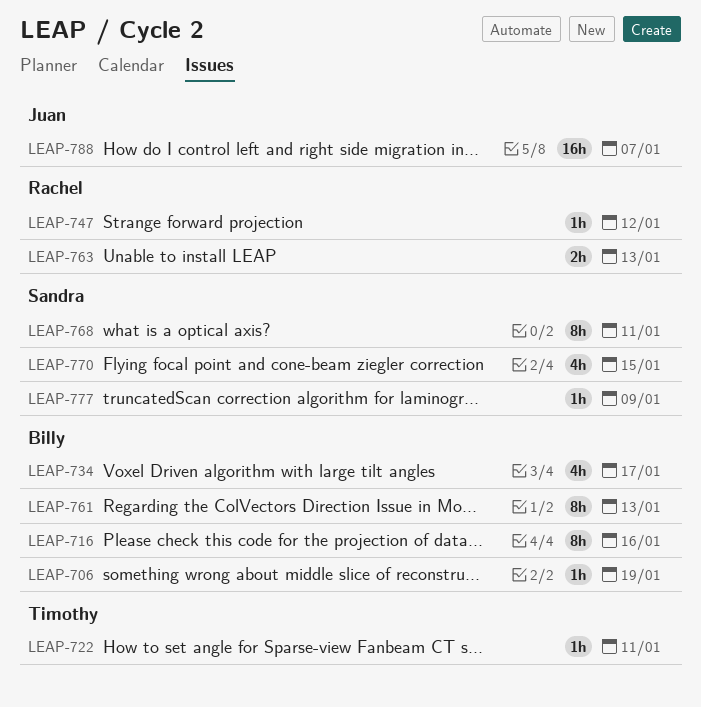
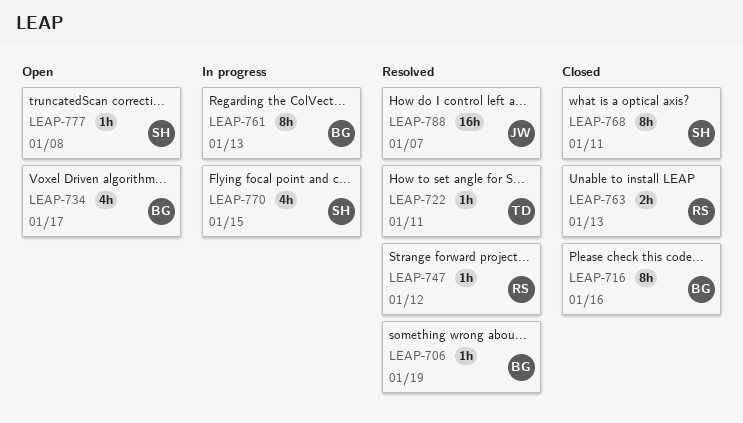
LEAP-777, due: Jan 9 -> Jan 8

